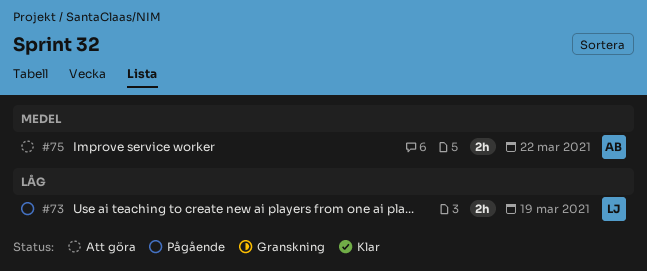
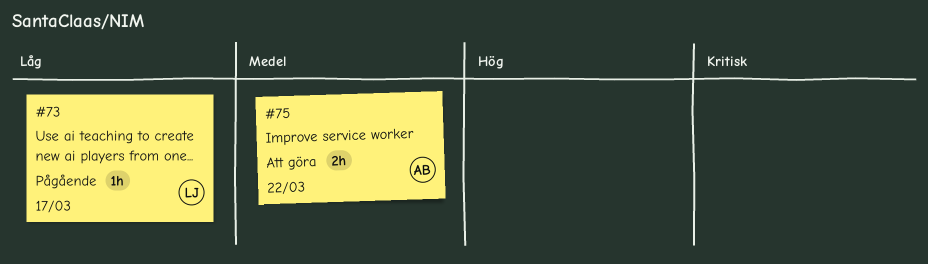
#73, estimate: 2h -> 1h
#73, due: Mar 19 -> Mar 17

